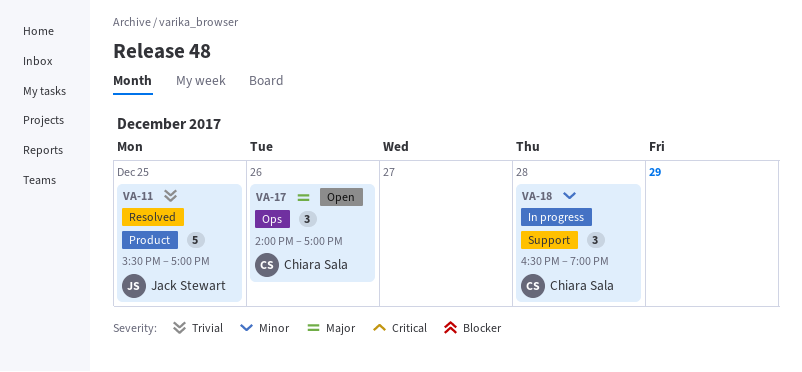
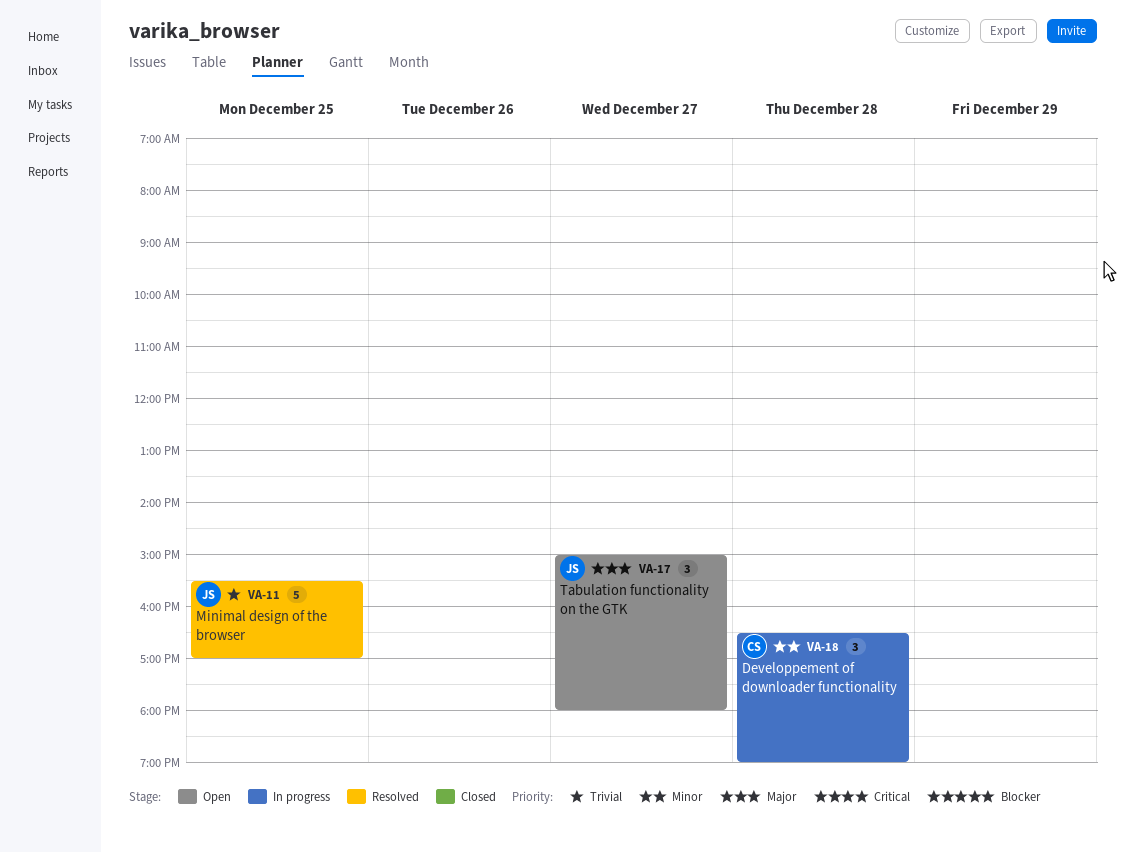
VA-17, owner: Chiara Sala -> Jack Stewart
VA-17, day: Dec 26 -> Dec 27
VA-17, begins: 14:00 -> 15:00
VA-17, ends: 17:00 -> 18:00

